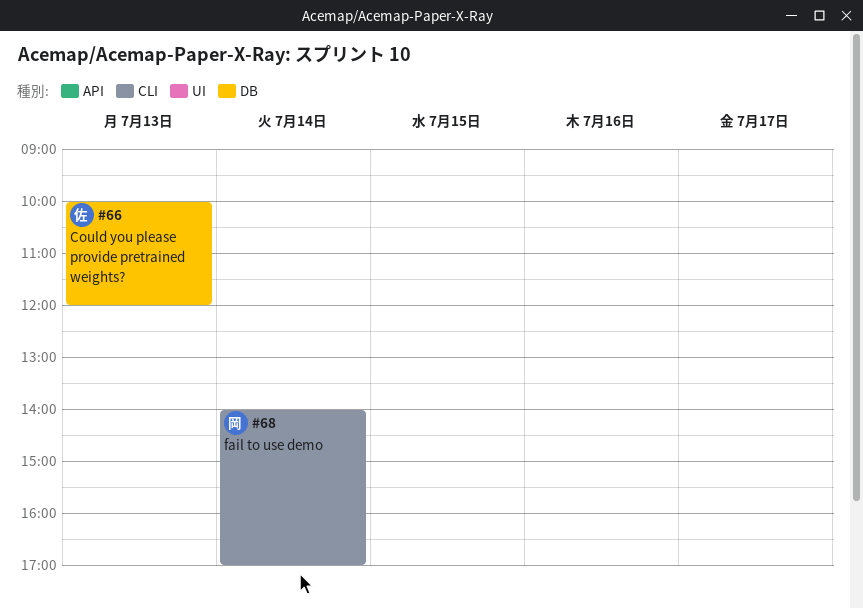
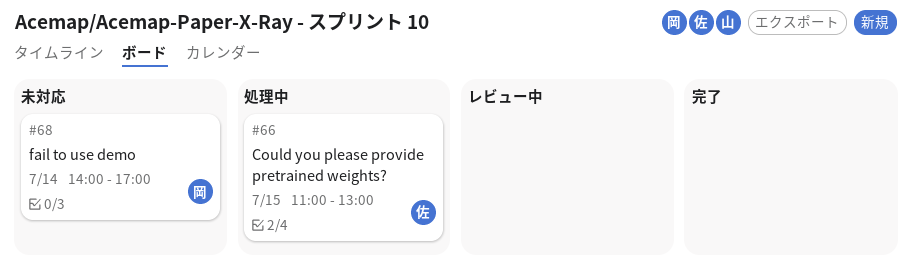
#66, day: Jul 13 -> Jul 15
#66, begins: 10:00 -> 11:00
#66, ends: 12:00 -> 13:00

